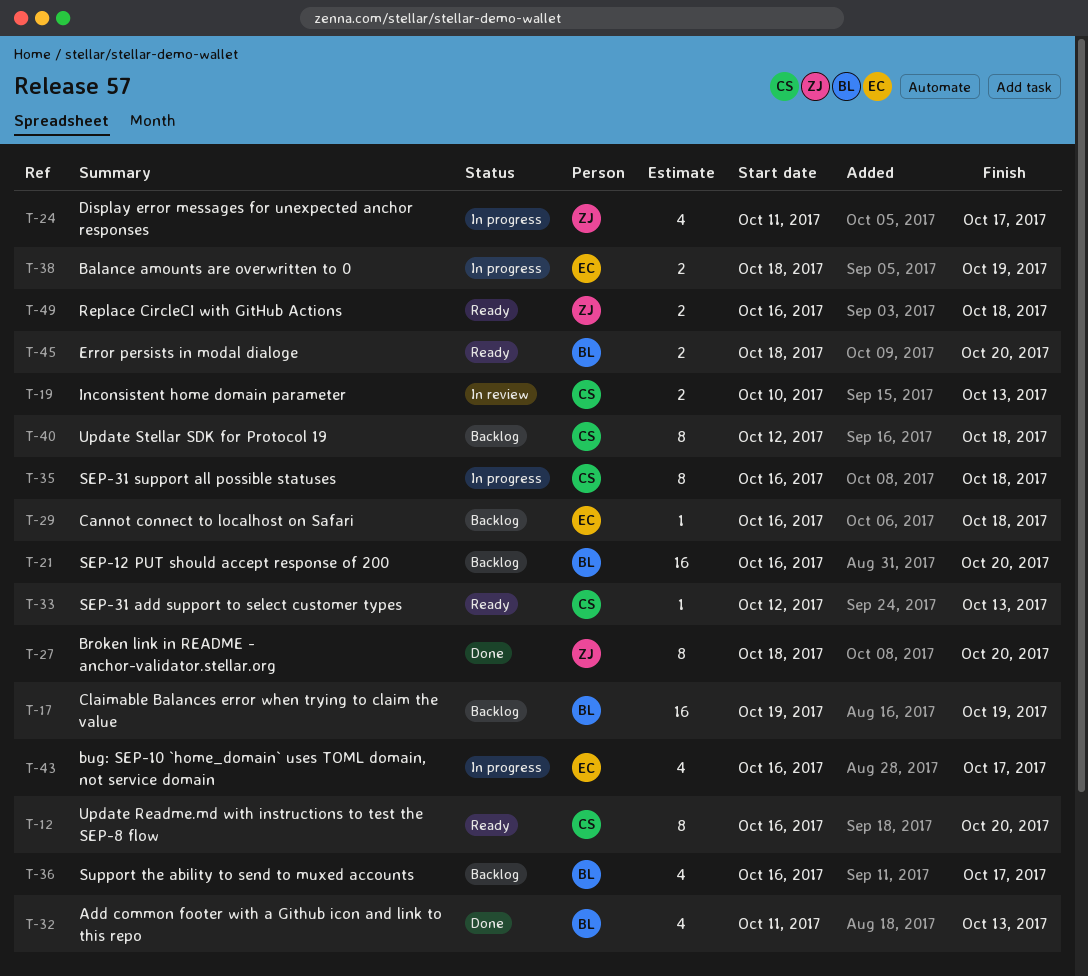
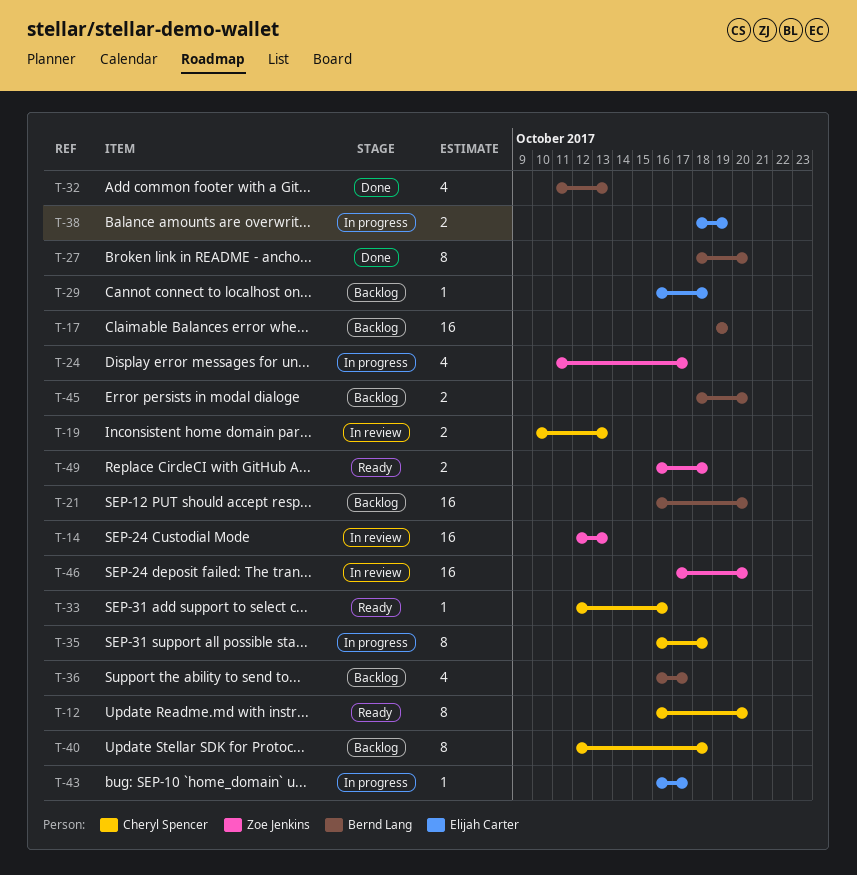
T-14: none -> present
T-27, owner: Zoe Jenkins -> Bernd Lang
T-33, due: Oct 13 -> Oct 16
T-43, estimate: 4 -> 1
T-45, status: Ready -> Backlog
T-46: none -> present

